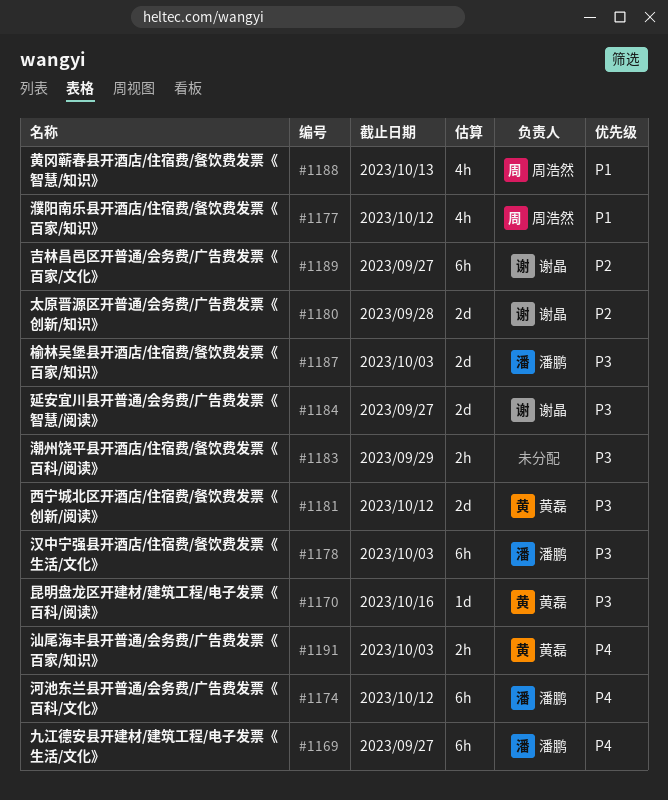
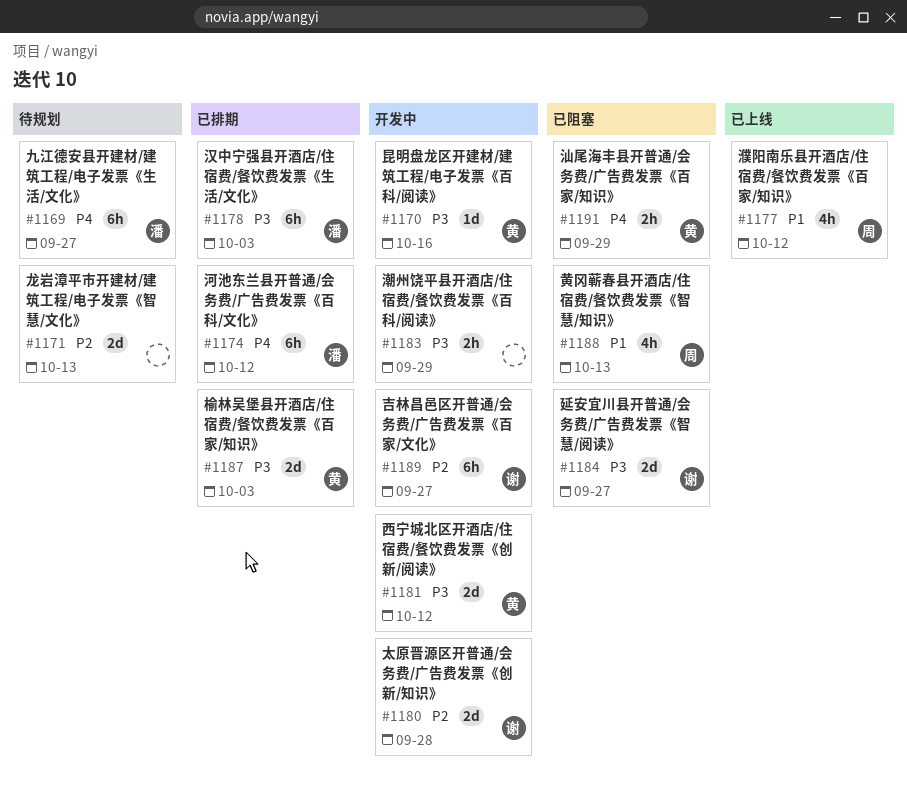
#1171: none -> present
#1187, owner: 潘鹏 -> 黄磊
#1191, due: Oct 3 -> Sep 29

